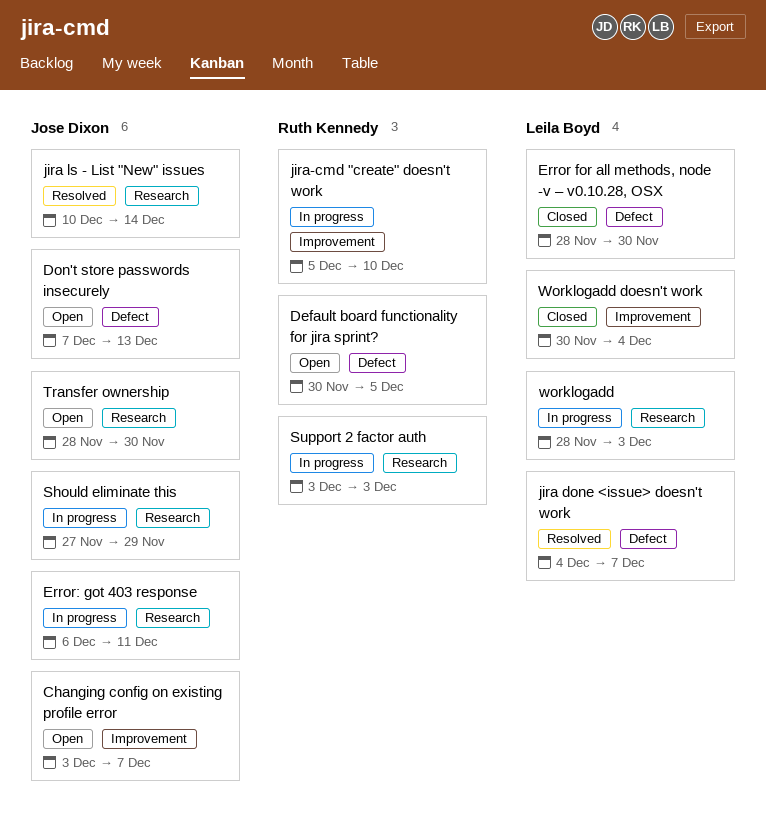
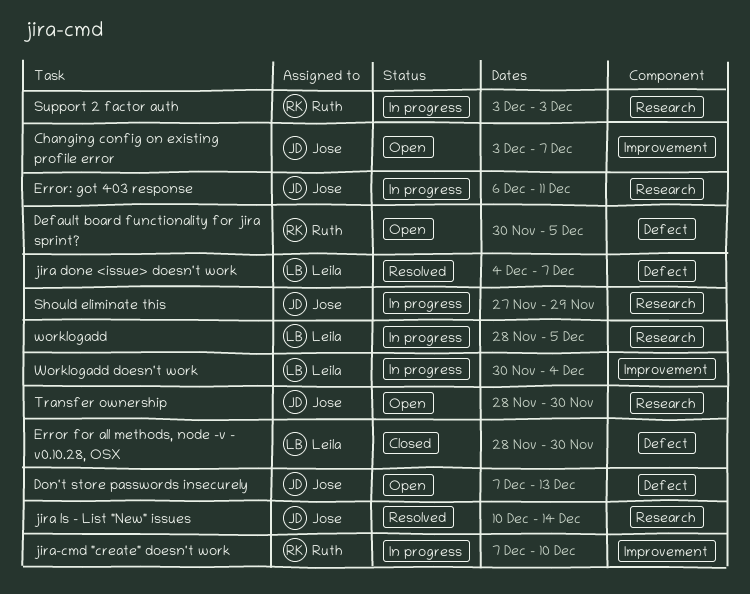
jira-cmd "create" doesn't work, start: Dec 5 -> Dec 7
worklogadd, due: Dec 3 -> Dec 5
Worklogadd doesn't work, status: Closed -> In progress

